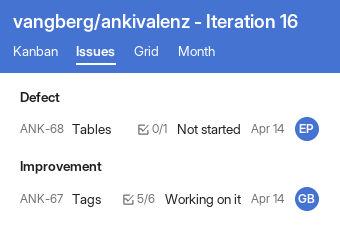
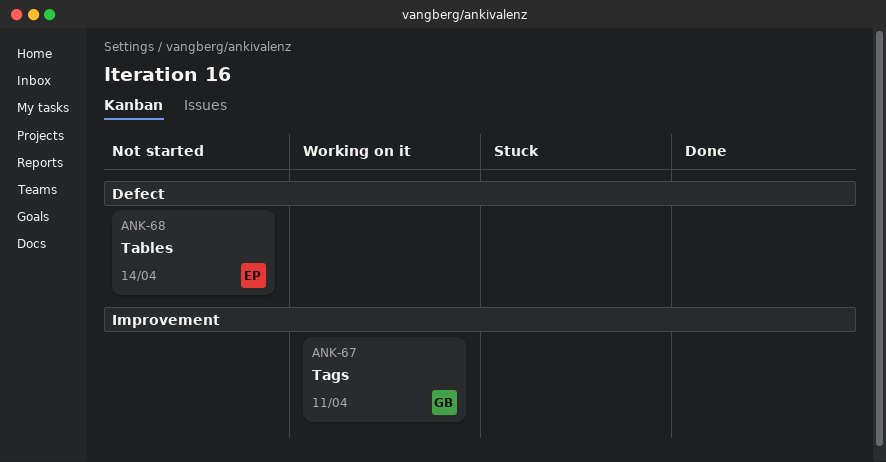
ANK-67, due: Apr 14 -> Apr 11

